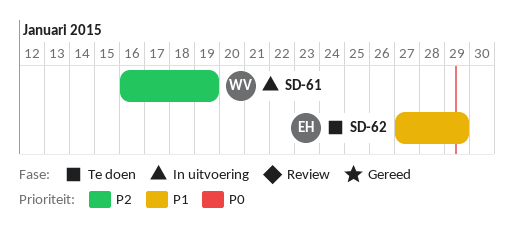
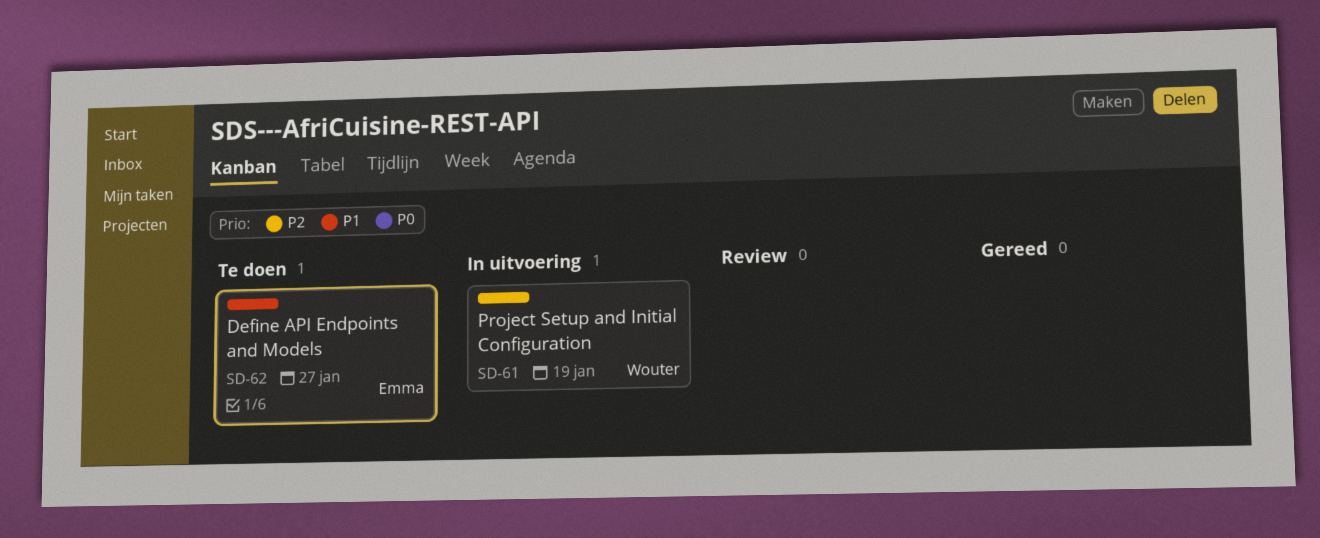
SD-62, due: Jan 29 -> Jan 27

